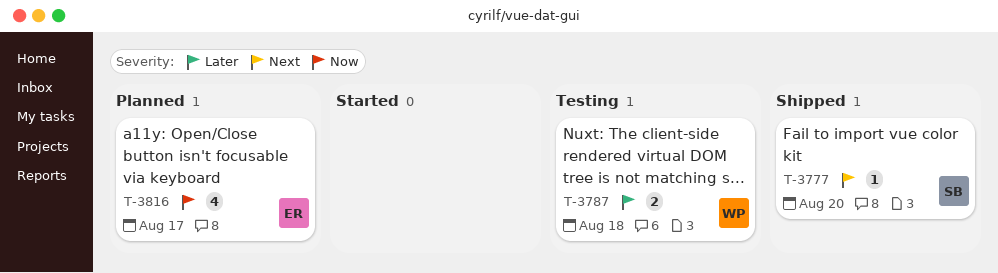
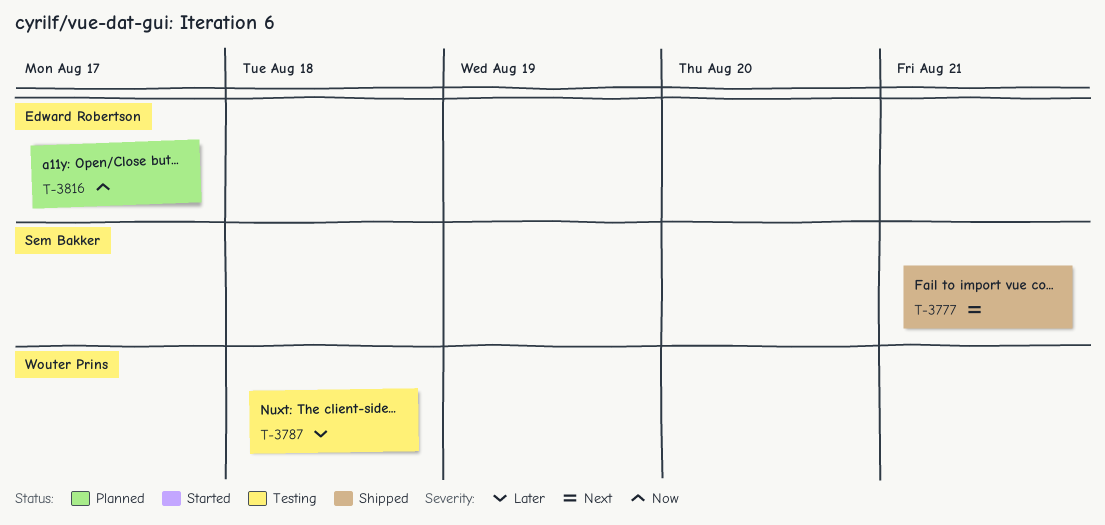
T-3777, due: Aug 20 -> Aug 21

